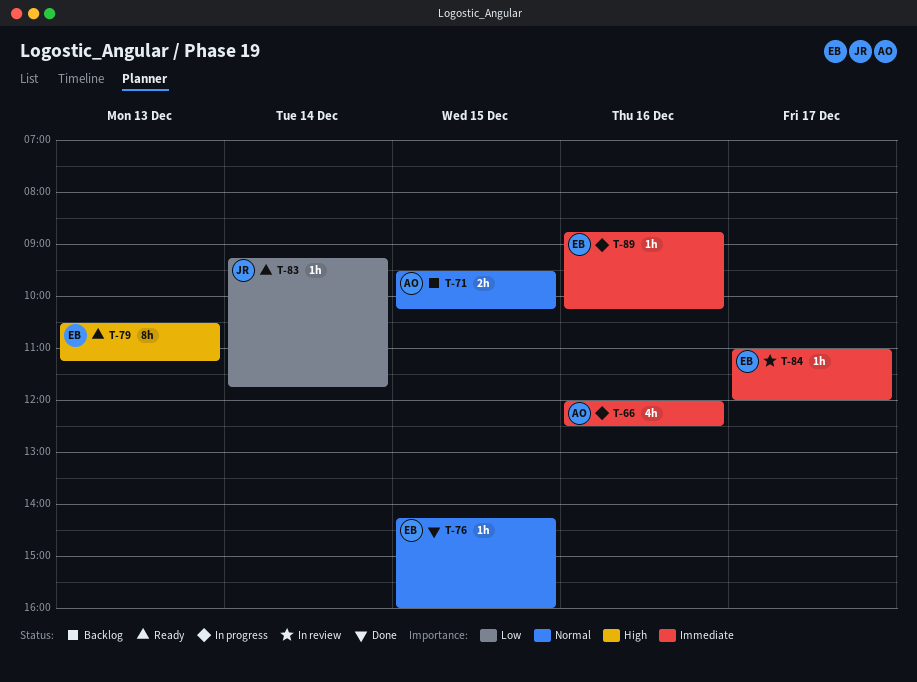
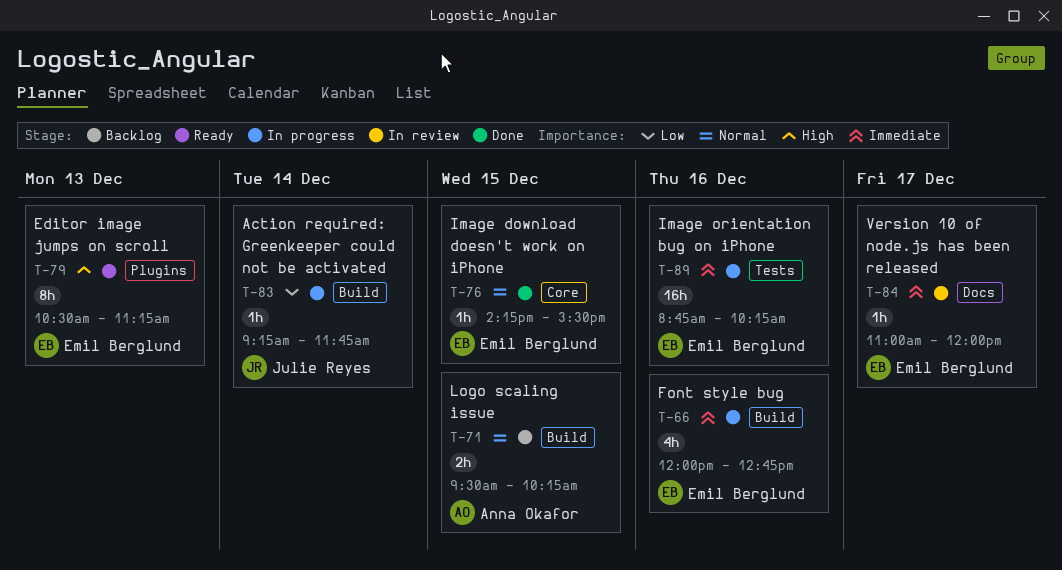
T-66, owner: Anna Okafor -> Emil Berglund
T-66, ends: 12:30 -> 12:45
T-76, ends: 16:00 -> 15:30
T-83, status: Ready -> In progress
T-89, estimate: 1h -> 16h

